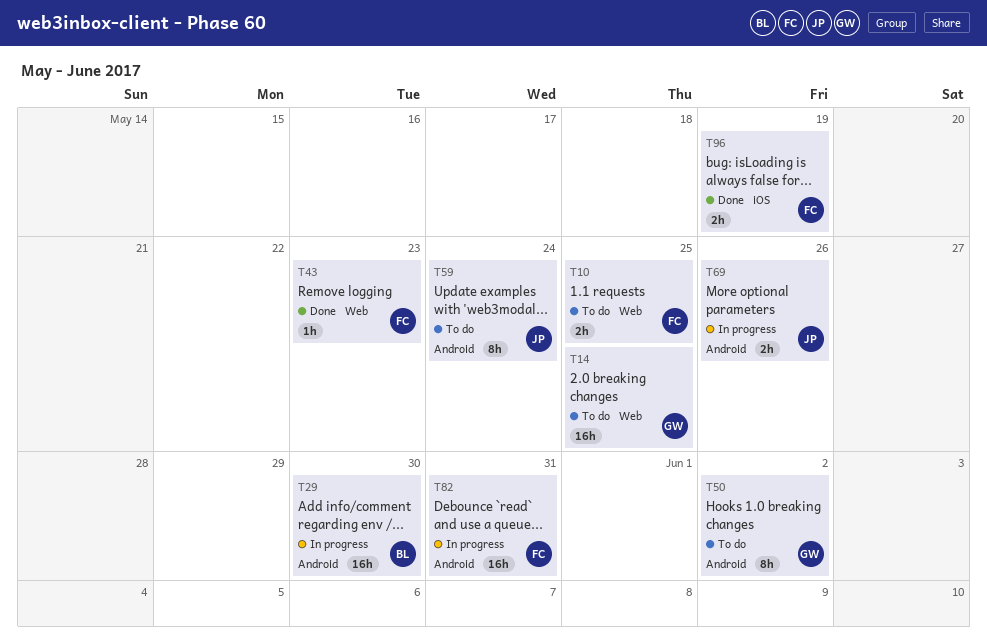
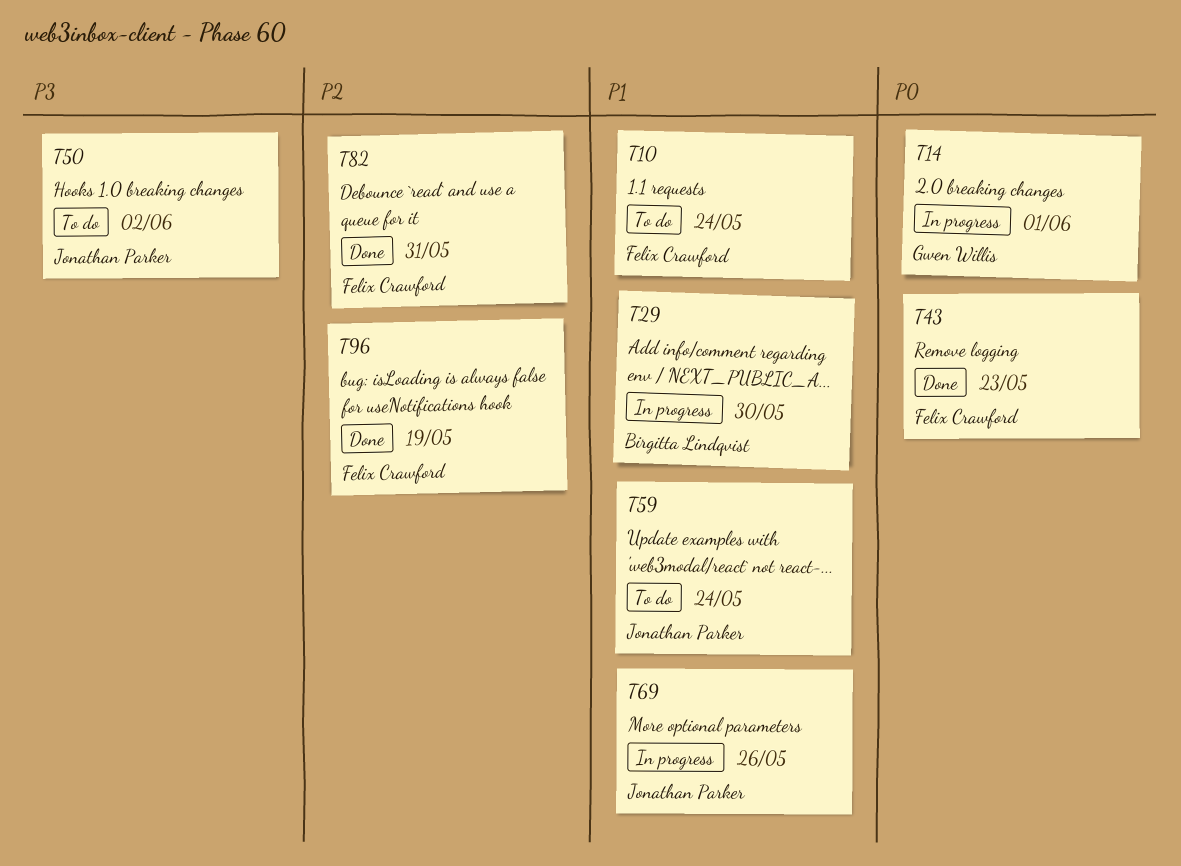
T10, due: May 25 -> May 24
T14, status: To do -> In progress
T14, due: May 25 -> Jun 1
T50, owner: Gwen Willis -> Jonathan Parker
T82, status: In progress -> Done

